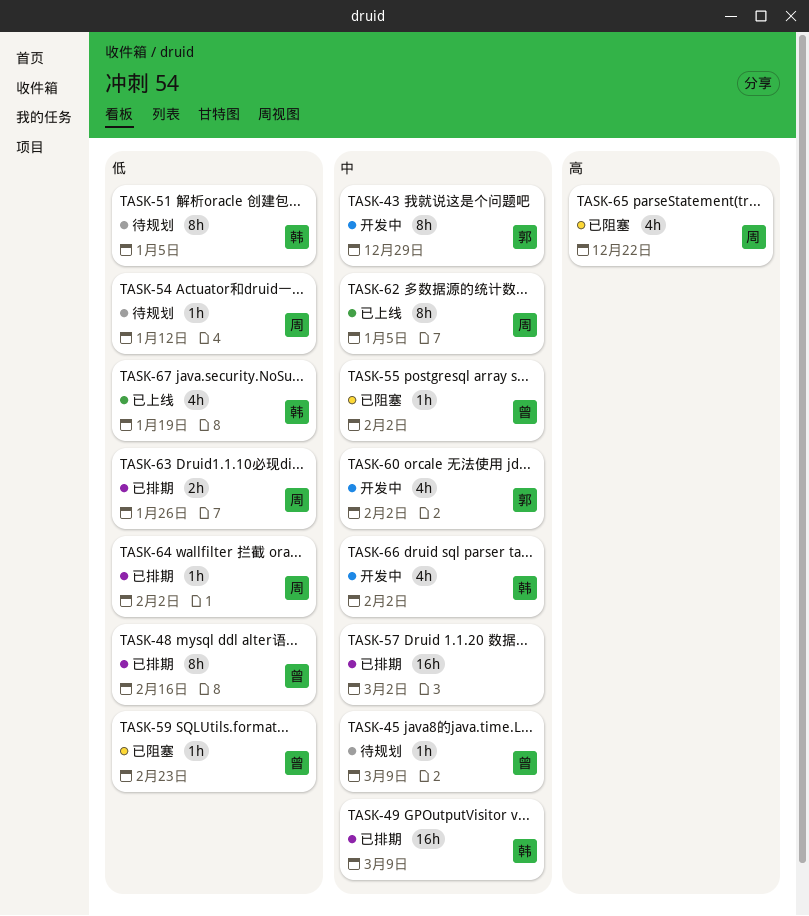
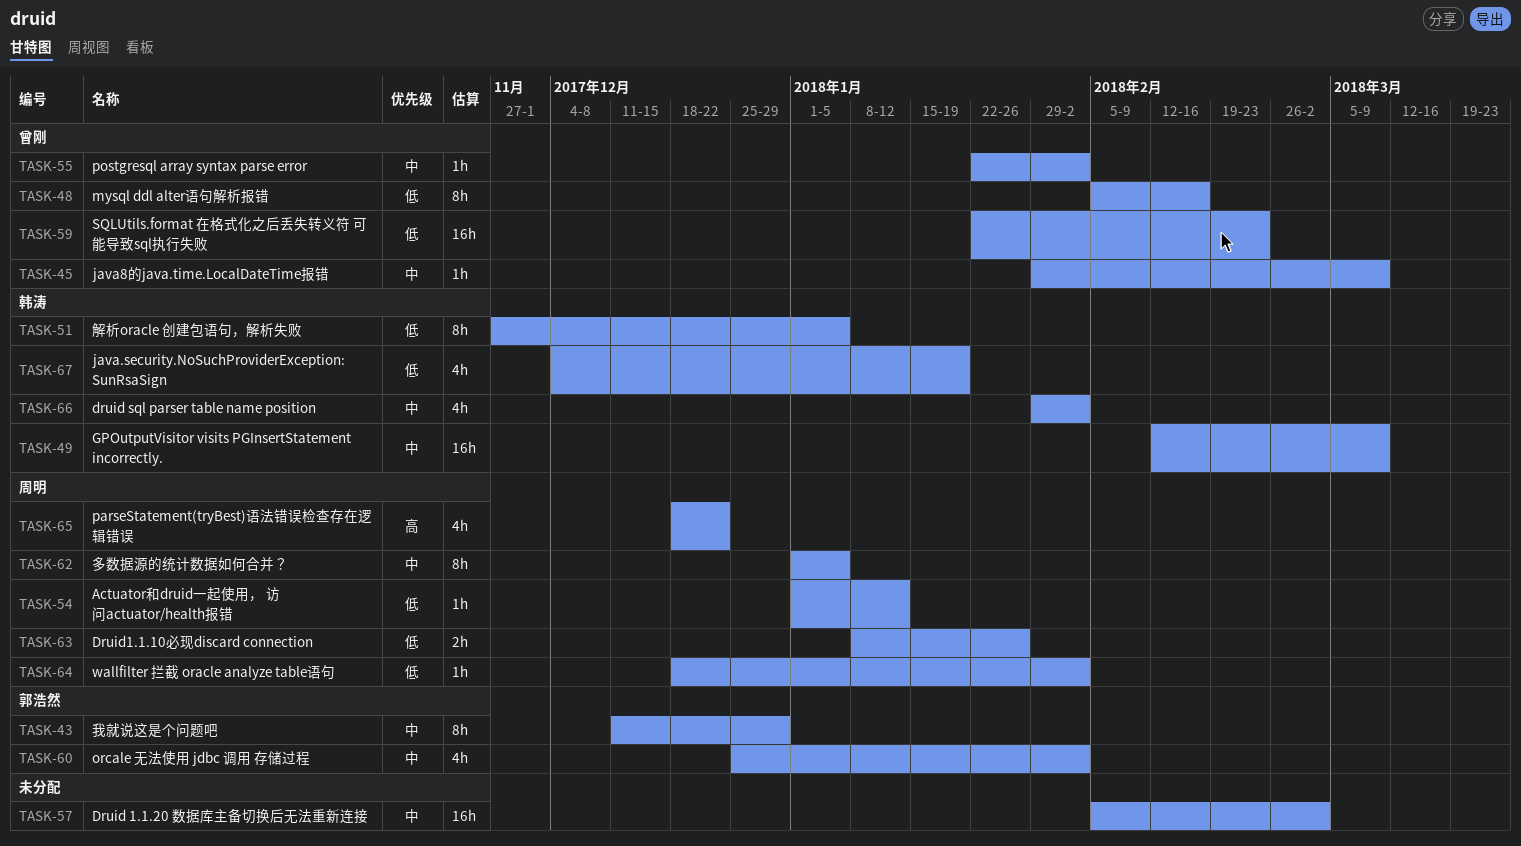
TASK-59, estimate: 1h -> 16h

